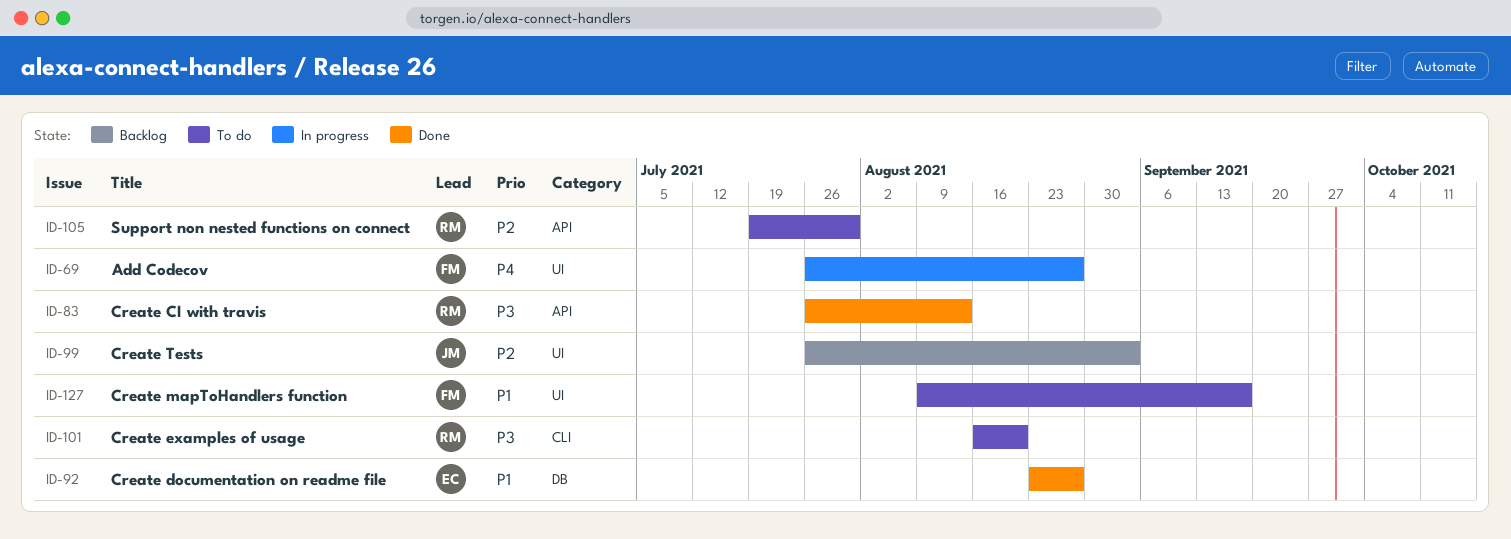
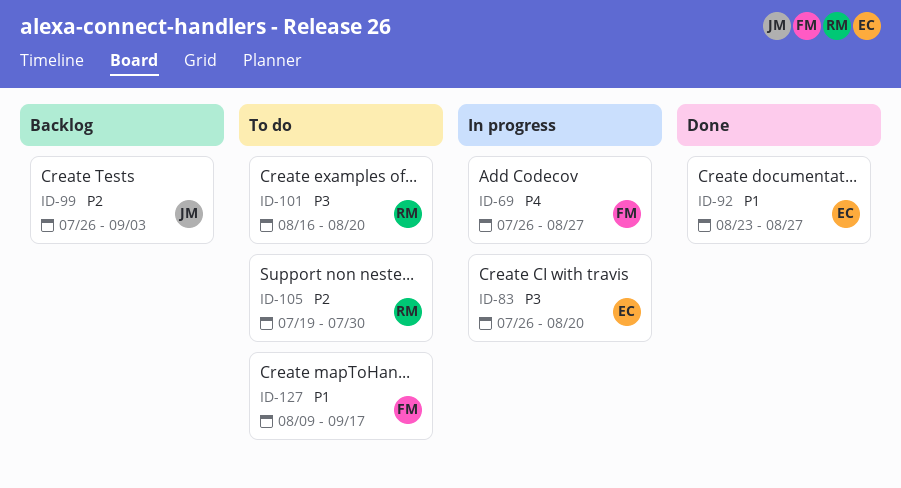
ID-83, status: Done -> In progress
ID-83, owner: RM -> EC
ID-83, due: Aug 13 -> Aug 20

